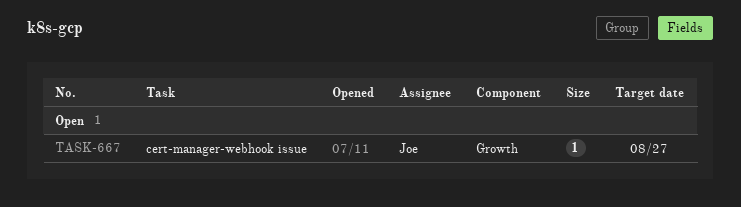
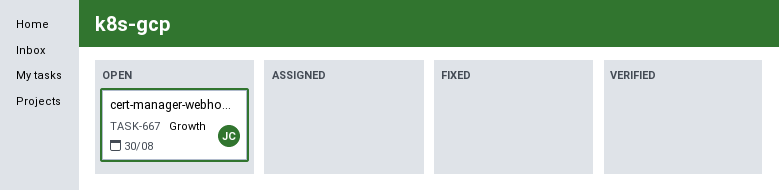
TASK-667, due: Aug 27 -> Aug 30

